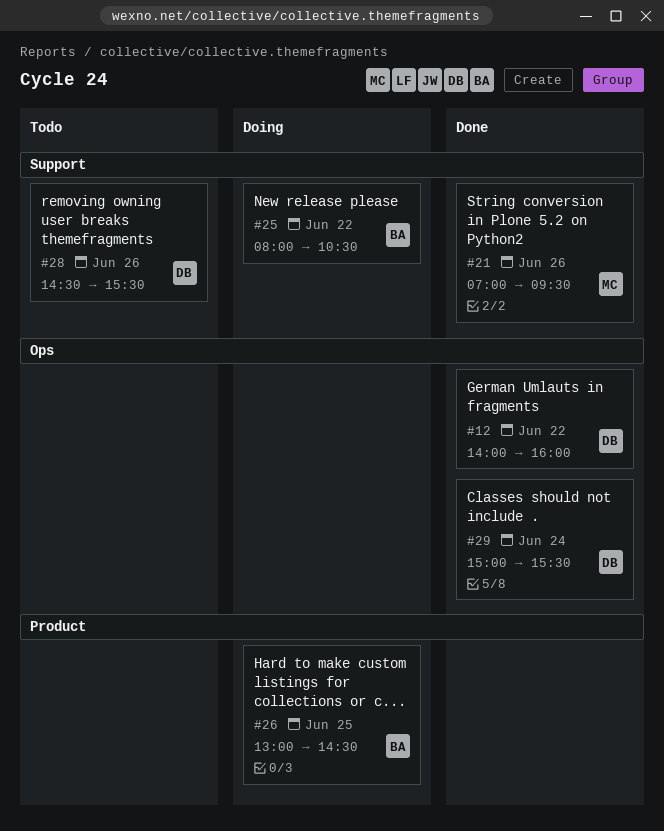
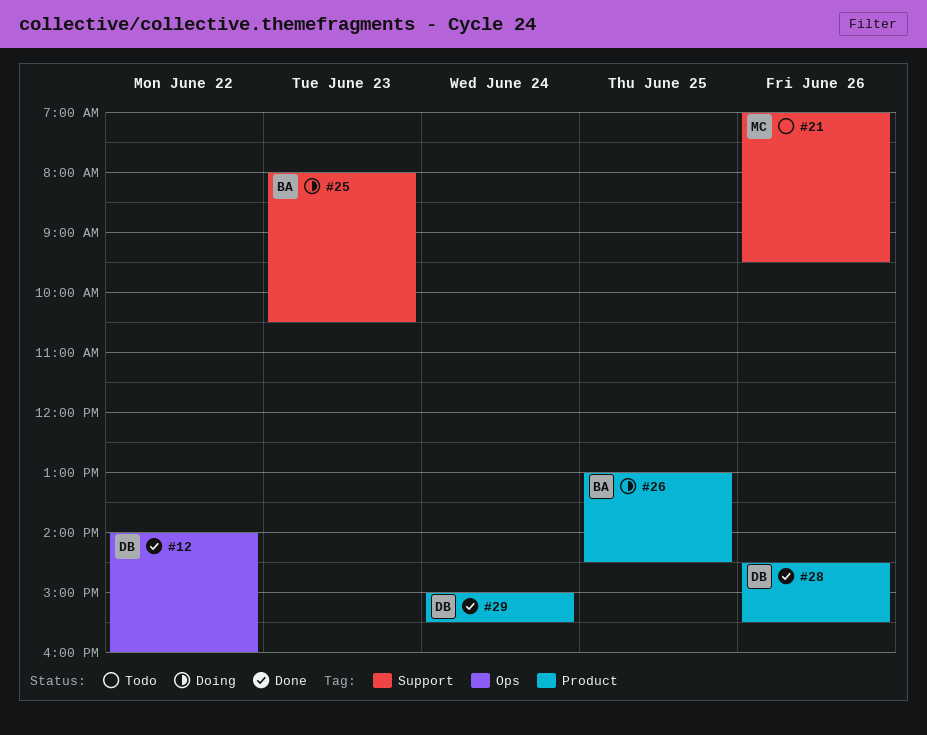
#21, status: Done -> Todo
#25, day: Jun 22 -> Jun 23
#28, status: Todo -> Done
#28, label: Support -> Product
#29, label: Ops -> Product

